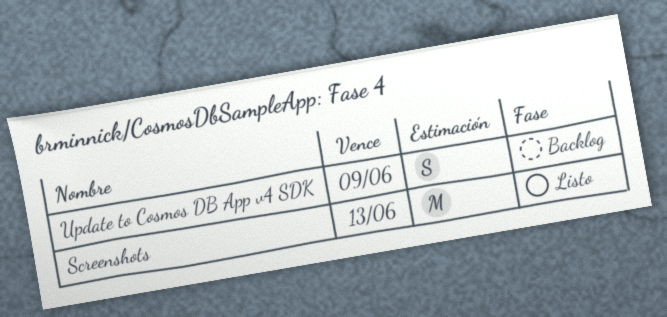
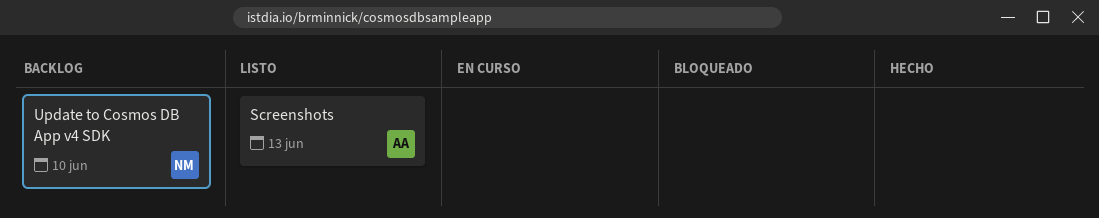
Update to Cosmos DB App v4 SDK, due: Jun 9 -> Jun 10

